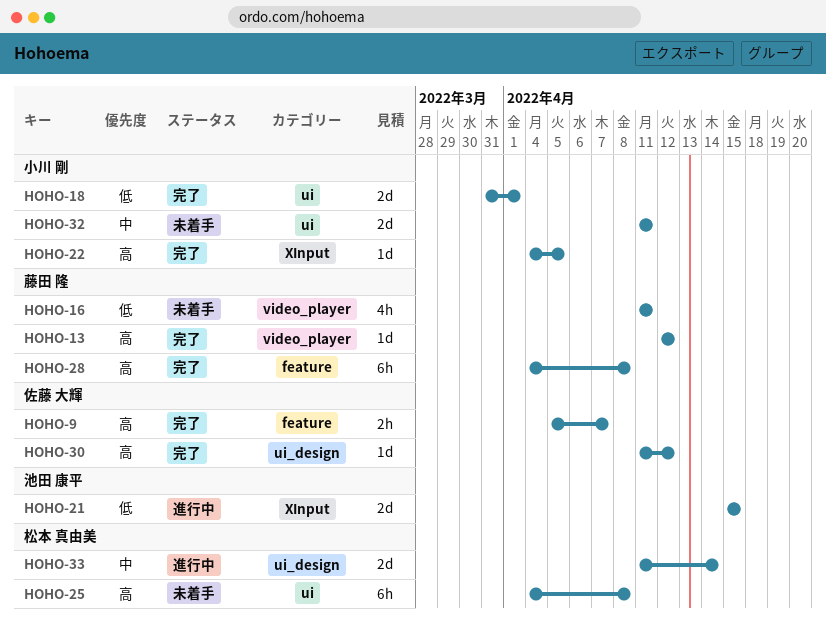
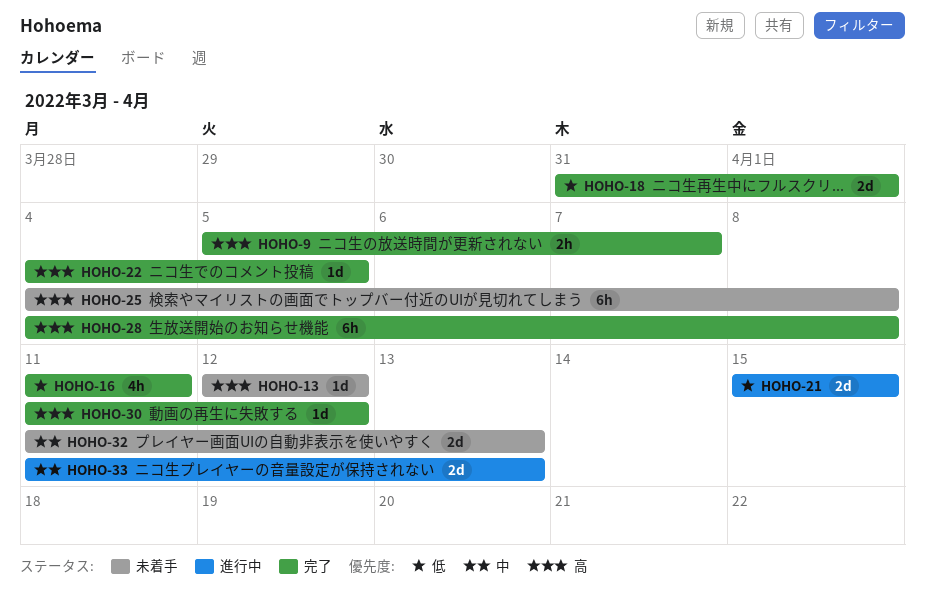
HOHO-13, status: 完了 -> 未着手
HOHO-16, status: 未着手 -> 完了
HOHO-32, due: Apr 11 -> Apr 13
HOHO-33, due: Apr 14 -> Apr 13

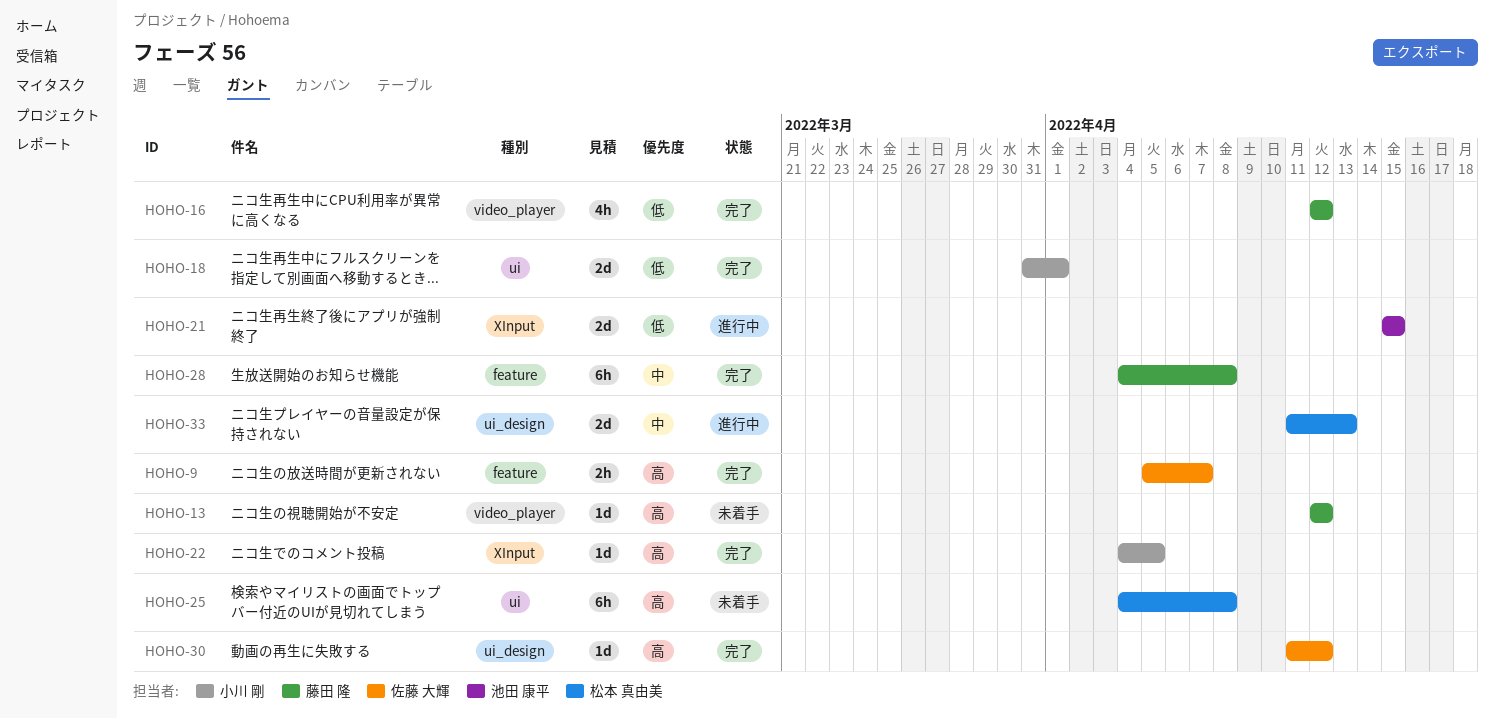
HOHO-16, start: Apr 11 -> Apr 12
HOHO-16, due: Apr 11 -> Apr 12
HOHO-28, priority: 高 -> 中
HOHO-32: present -> none

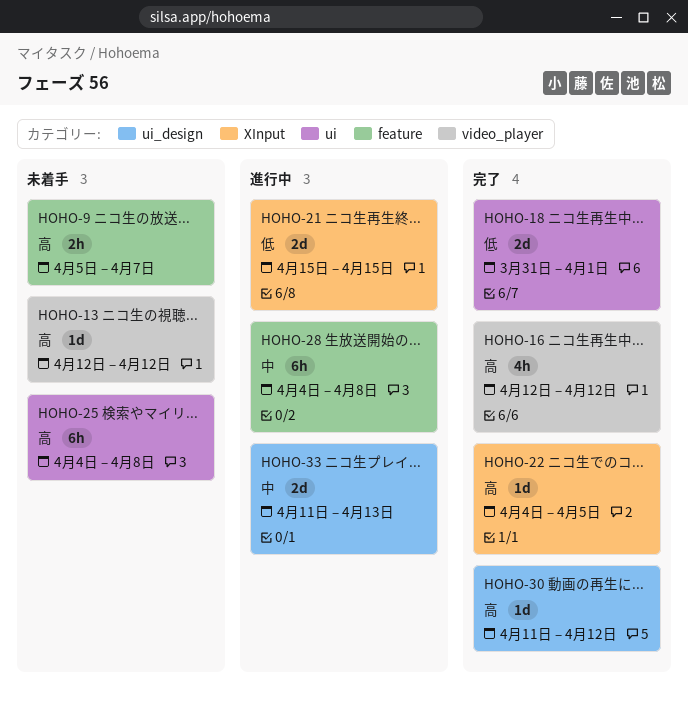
HOHO-9, status: 完了 -> 未着手
HOHO-16, priority: 低 -> 高
HOHO-28, status: 完了 -> 進行中

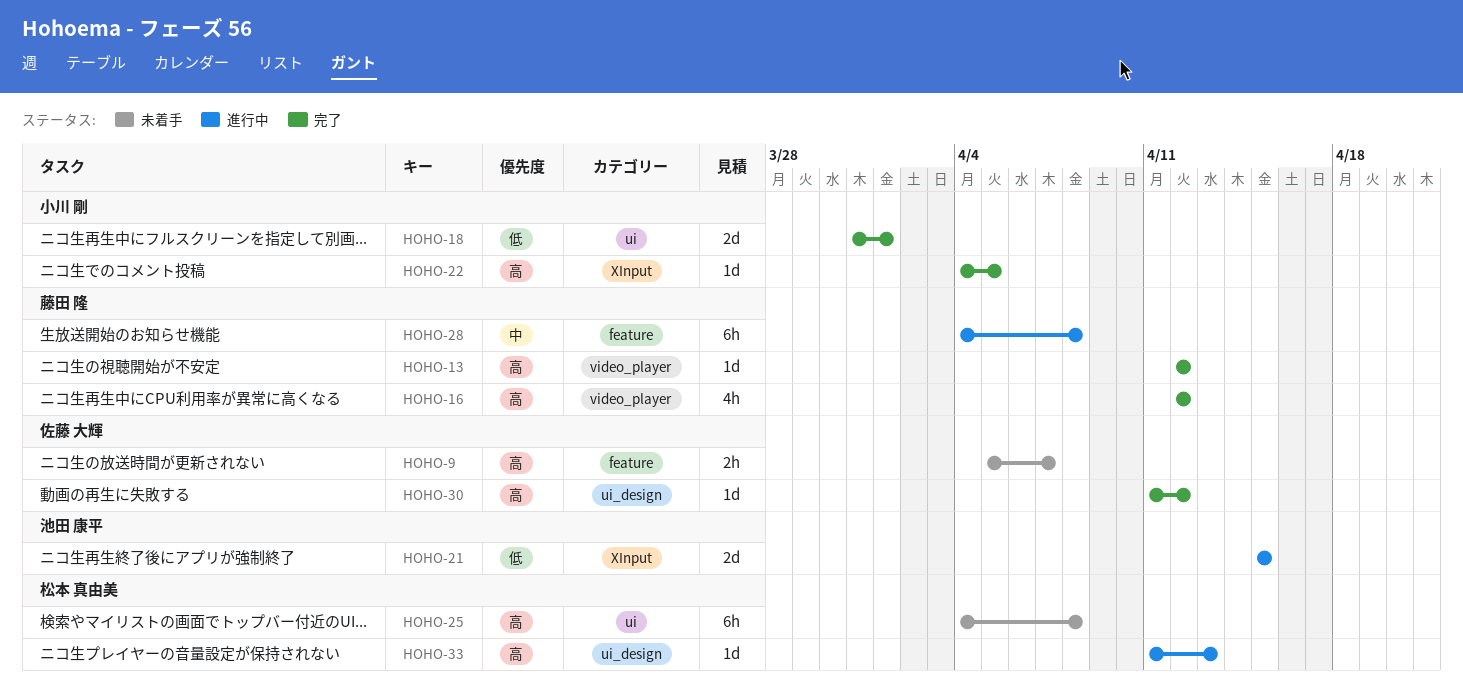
HOHO-13, status: 未着手 -> 完了
HOHO-33, priority: 中 -> 高
HOHO-33, estimate: 2d -> 1d

